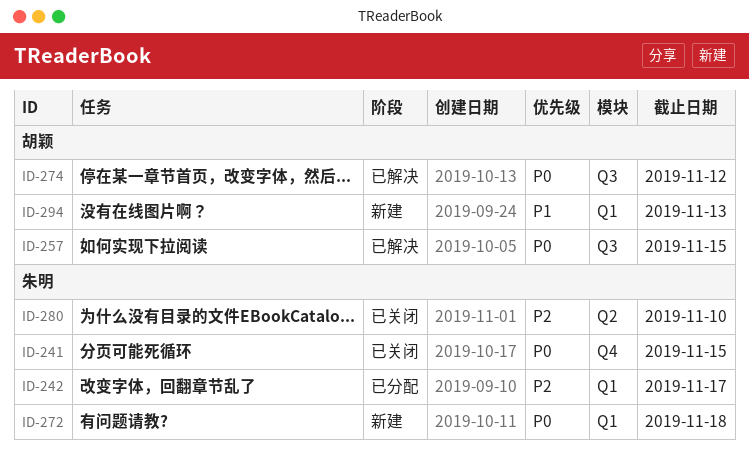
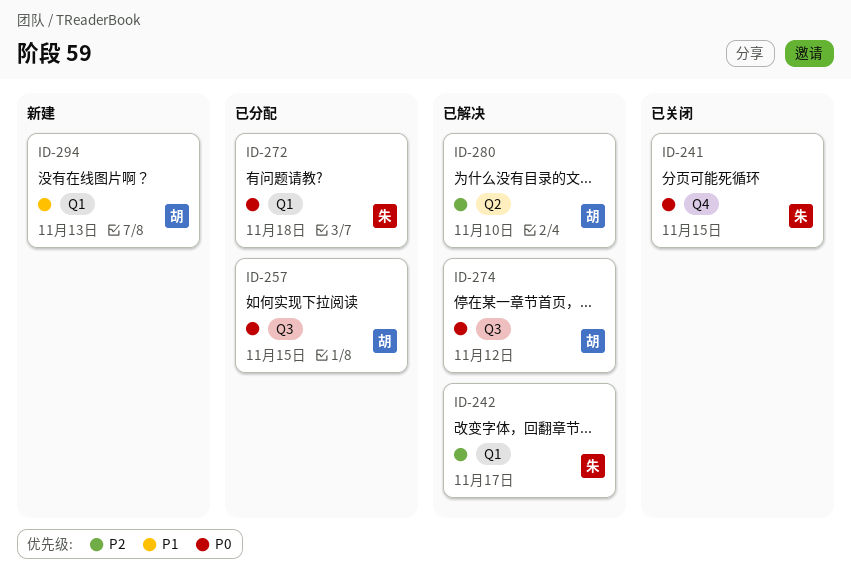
ID-242, status: 已分配 -> 已解决
ID-257, status: 已解决 -> 已分配
ID-272, status: 新建 -> 已分配
ID-280, status: 已关闭 -> 已解决
ID-280, owner: 朱明 -> 胡颖

